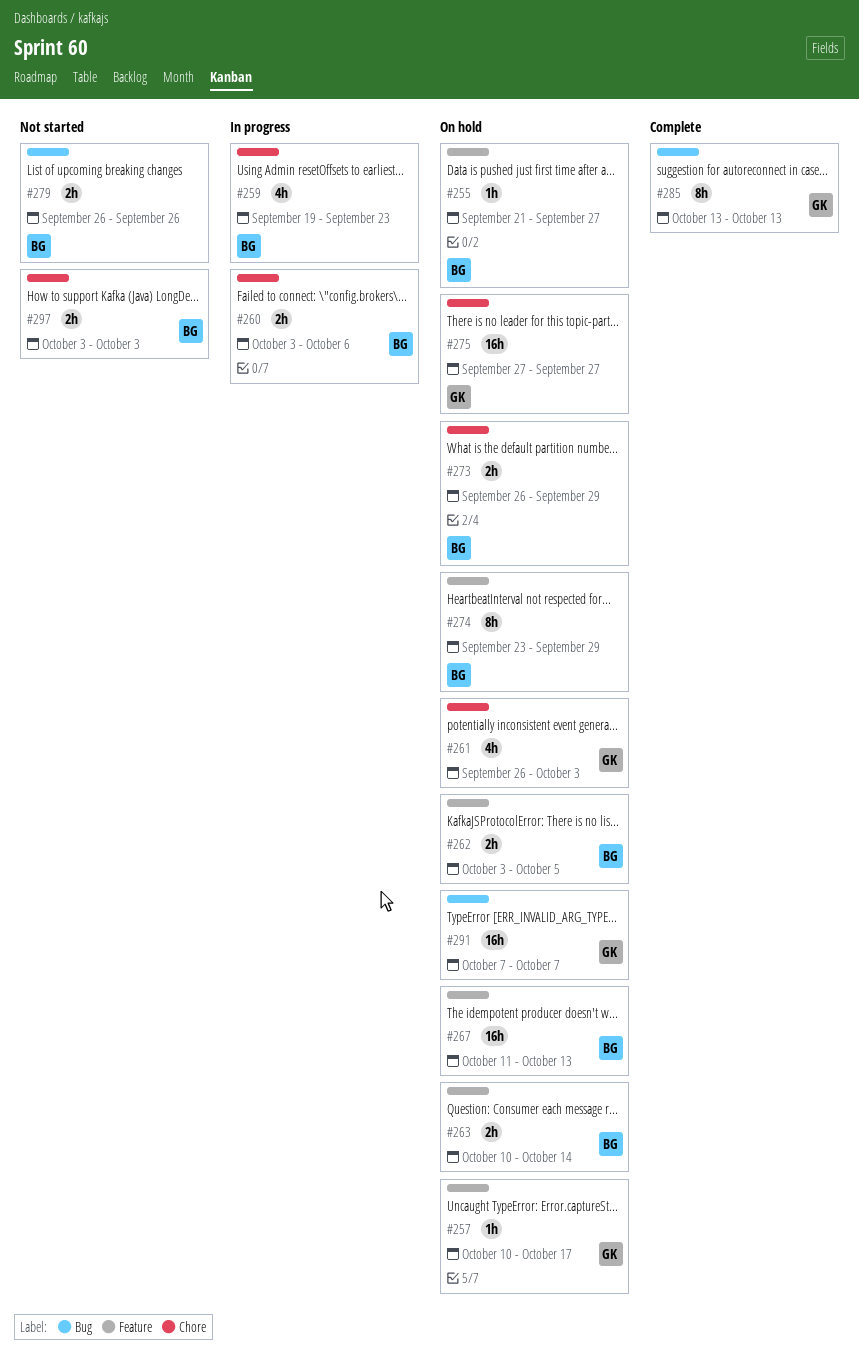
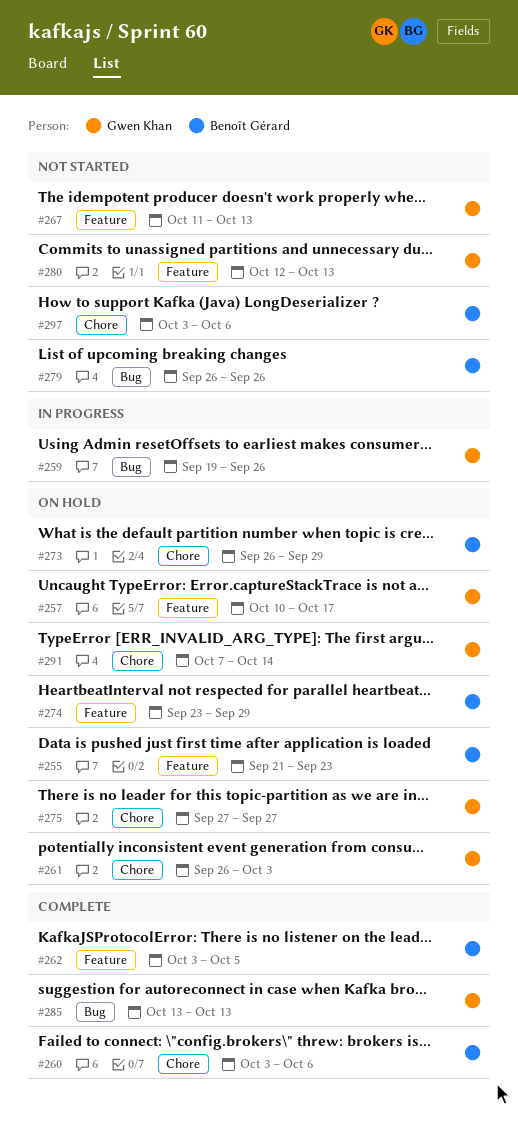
#255, due: Sep 27 -> Sep 23
#259, owner: Benoît Gérard -> Gwen Khan
#259, label: Chore -> Bug
#259, due: Sep 23 -> Sep 26
#260, status: In progress -> Complete
#262, status: On hold -> Complete
#263: present -> none
#267, status: On hold -> Not started
#267, owner: Benoît Gérard -> Gwen Khan
#280: none -> present
#291, label: Bug -> Chore
#291, due: Oct 7 -> Oct 14
#297, due: Oct 3 -> Oct 6

